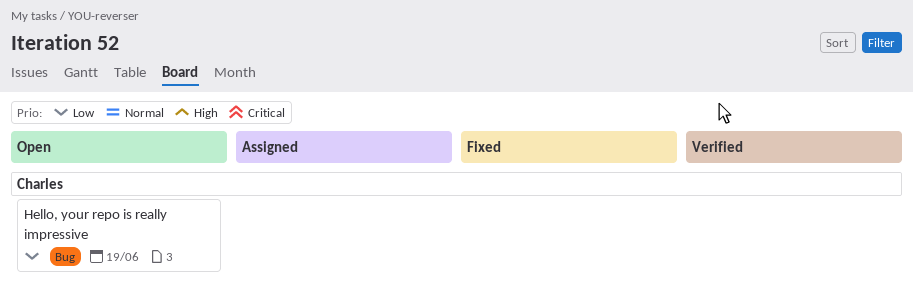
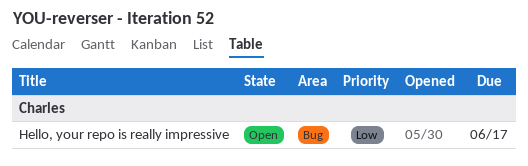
Hello, your repo is really impressive, due: Jun 19 -> Jun 17

